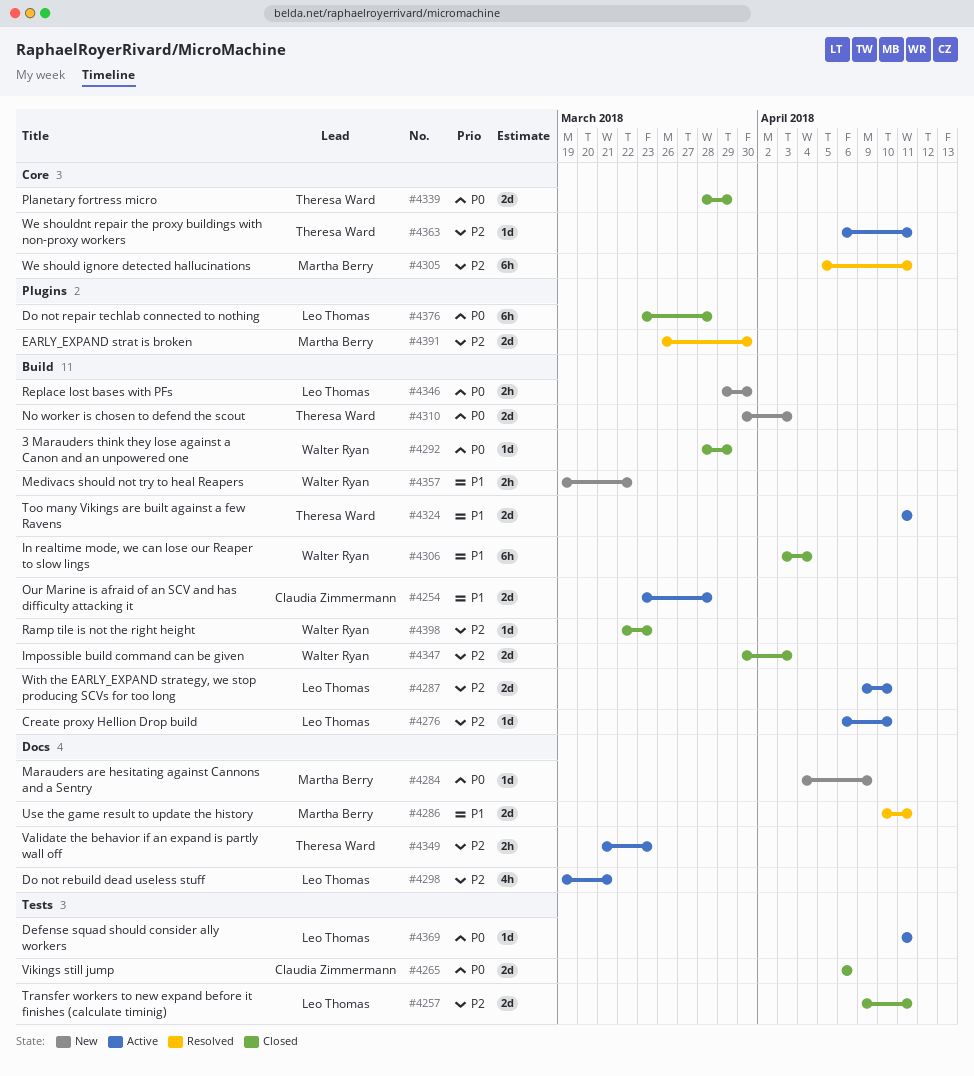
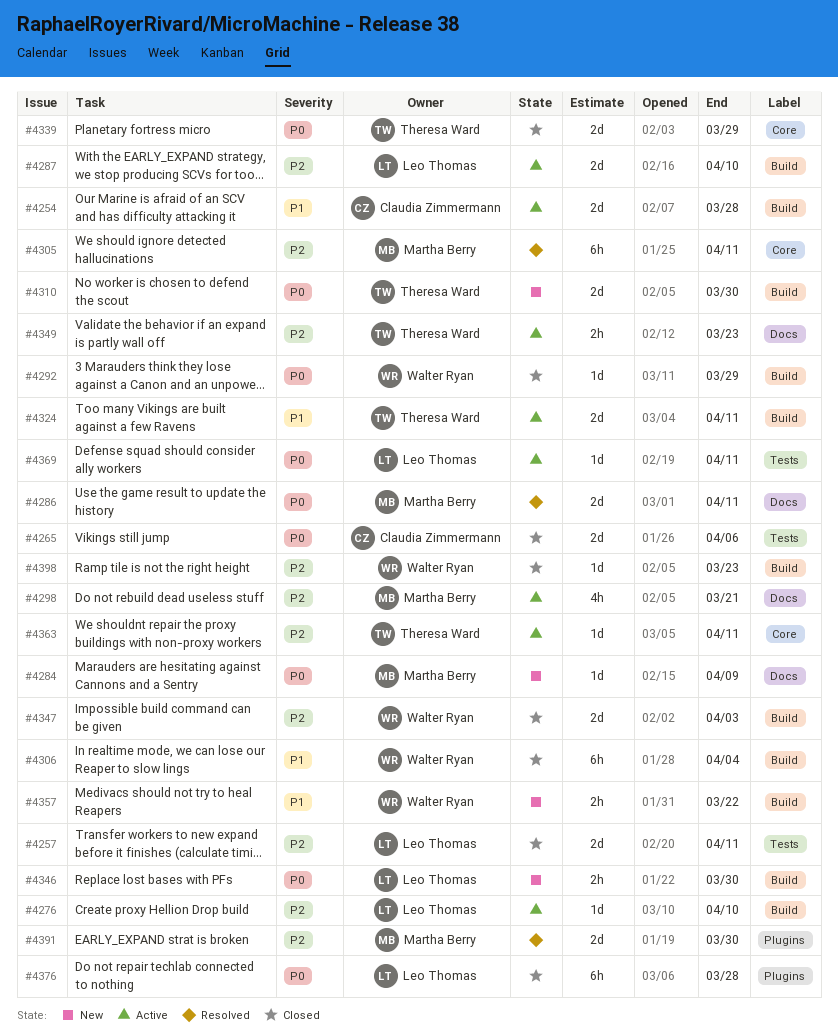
#4286, priority: P1 -> P0
#4298, owner: Leo Thomas -> Martha Berry
#4310, due: Apr 3 -> Mar 30

